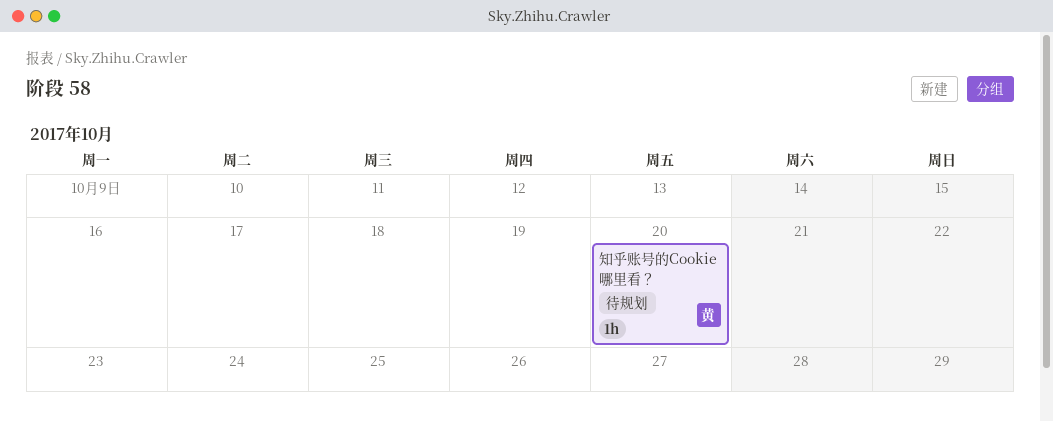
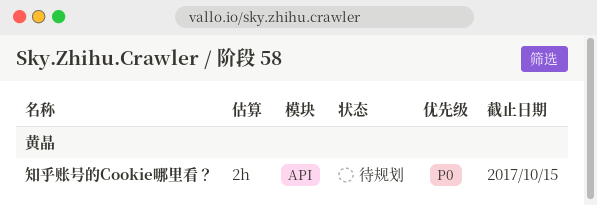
知乎账号的Cookie哪里看？, estimate: 1h -> 2h
知乎账号的Cookie哪里看？, due: Oct 20 -> Oct 15

